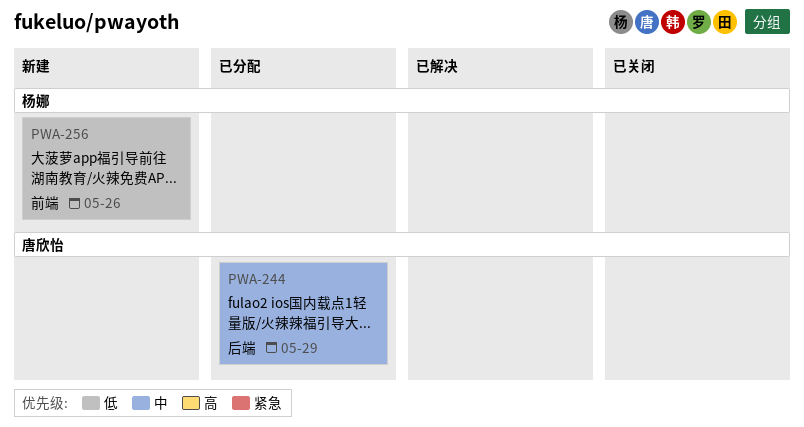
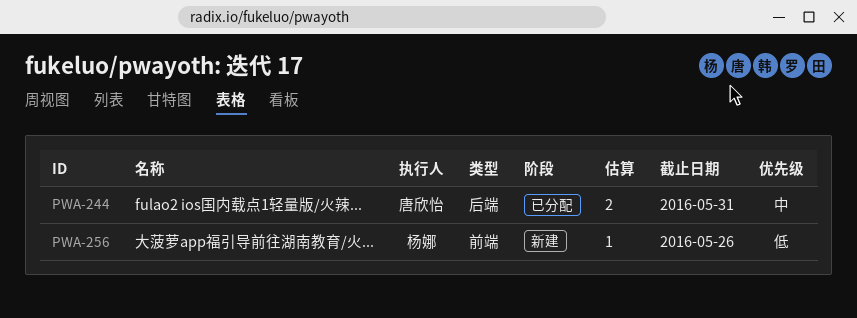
PWA-244, due: May 29 -> May 31

